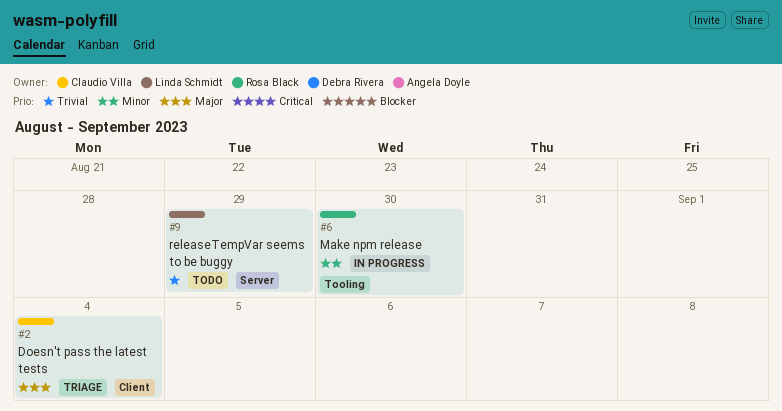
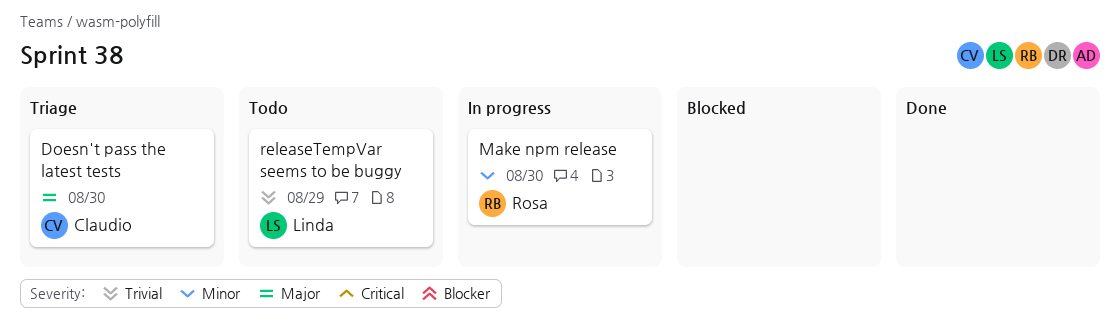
Doesn't pass the latest tests, due: Sep 4 -> Aug 30

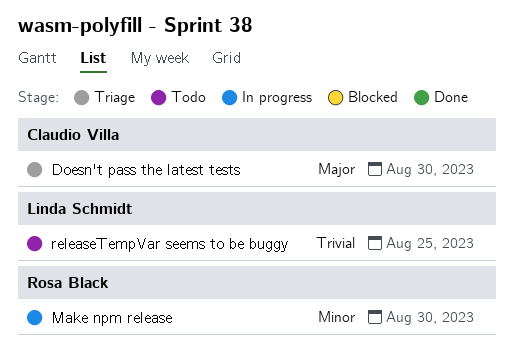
releaseTempVar seems to be buggy, due: Aug 29 -> Aug 25

